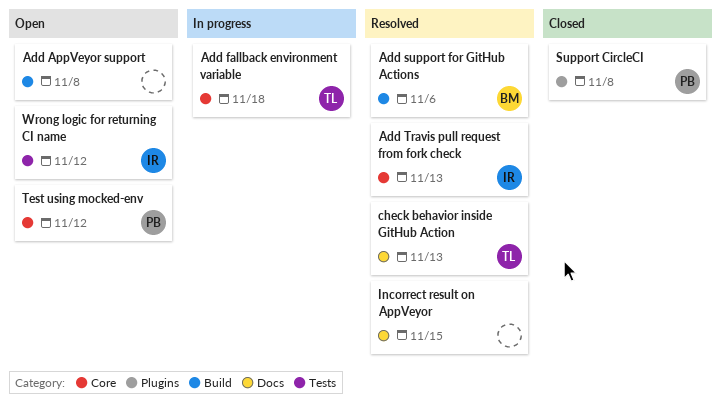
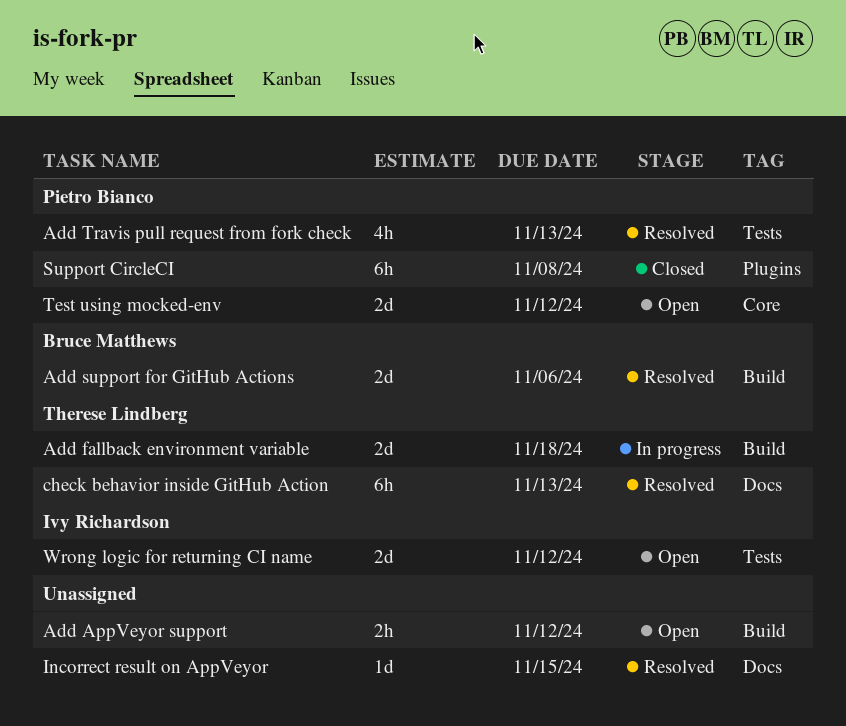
Add AppVeyor support, due: Nov 8 -> Nov 12
Add fallback environment variable, label: Core -> Build
Add Travis pull request from fork check, owner: Ivy Richardson -> Pietro Bianco
Add Travis pull request from fork check, label: Core -> Tests

